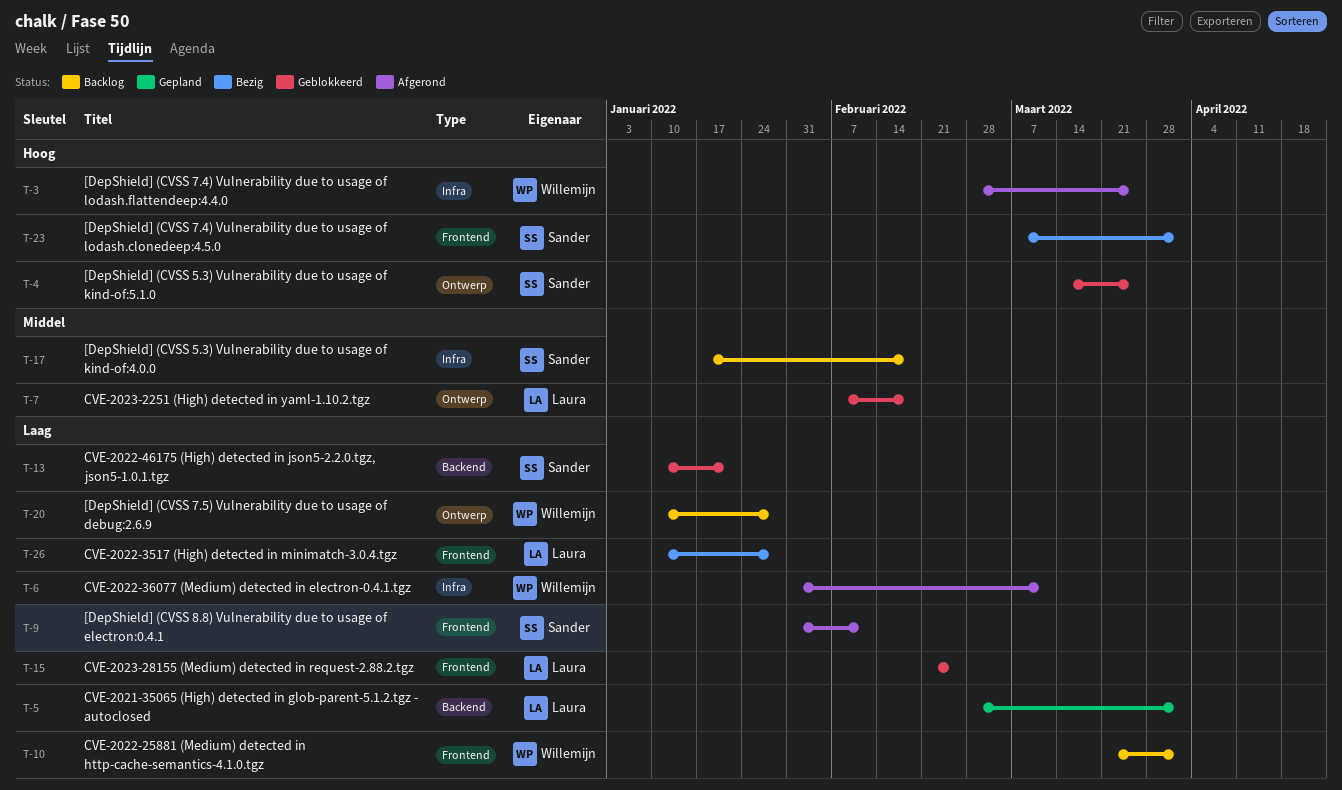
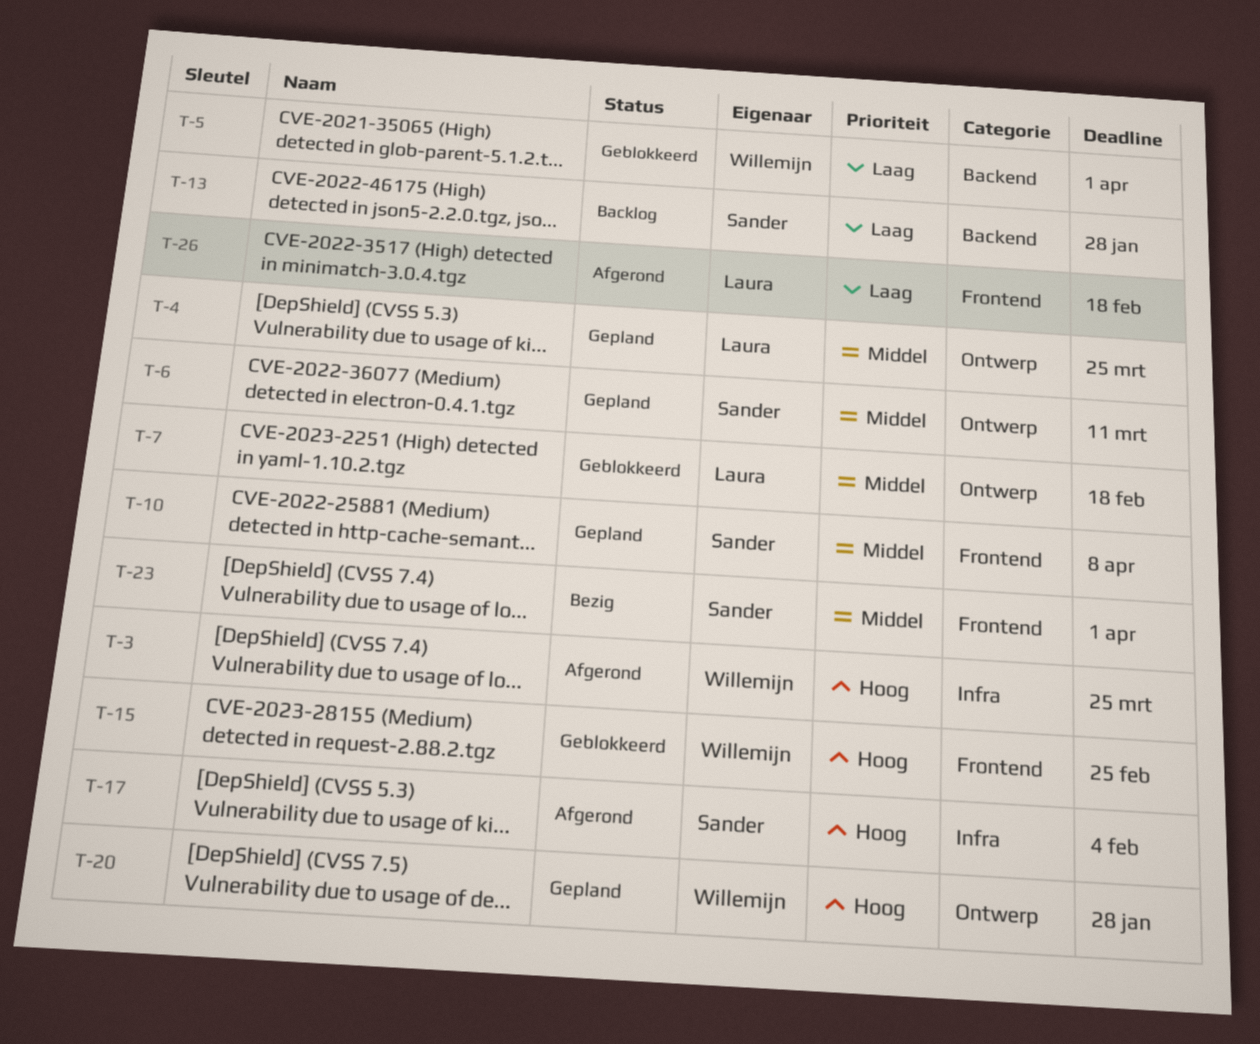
T-4, status: Geblokkeerd -> Gepland
T-4, owner: Sander -> Laura
T-4, priority: Hoog -> Middel
T-5, status: Gepland -> Geblokkeerd
T-5, owner: Laura -> Willemijn
T-6, status: Afgerond -> Gepland
T-6, owner: Willemijn -> Sander
T-6, priority: Laag -> Middel
T-6, label: Infra -> Ontwerp
T-9: present -> none
T-10, status: Backlog -> Gepland
T-10, owner: Willemijn -> Sander
T-10, priority: Laag -> Middel
T-10, due: Apr 1 -> Apr 8
T-13, status: Geblokkeerd -> Backlog
T-13, due: Jan 21 -> Jan 28
T-15, owner: Laura -> Willemijn
T-15, priority: Laag -> Hoog
T-17, status: Backlog -> Afgerond
T-17, priority: Middel -> Hoog
T-17, due: Feb 18 -> Feb 4
T-20, status: Backlog -> Gepland
T-20, priority: Laag -> Hoog
T-23, priority: Hoog -> Middel
T-26, status: Bezig -> Afgerond
T-26, due: Jan 28 -> Feb 18

